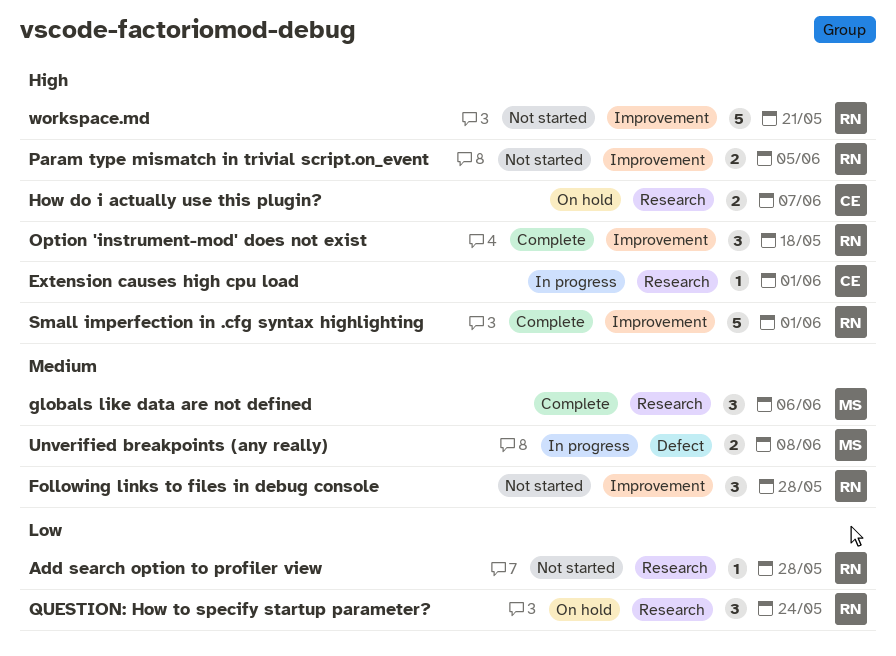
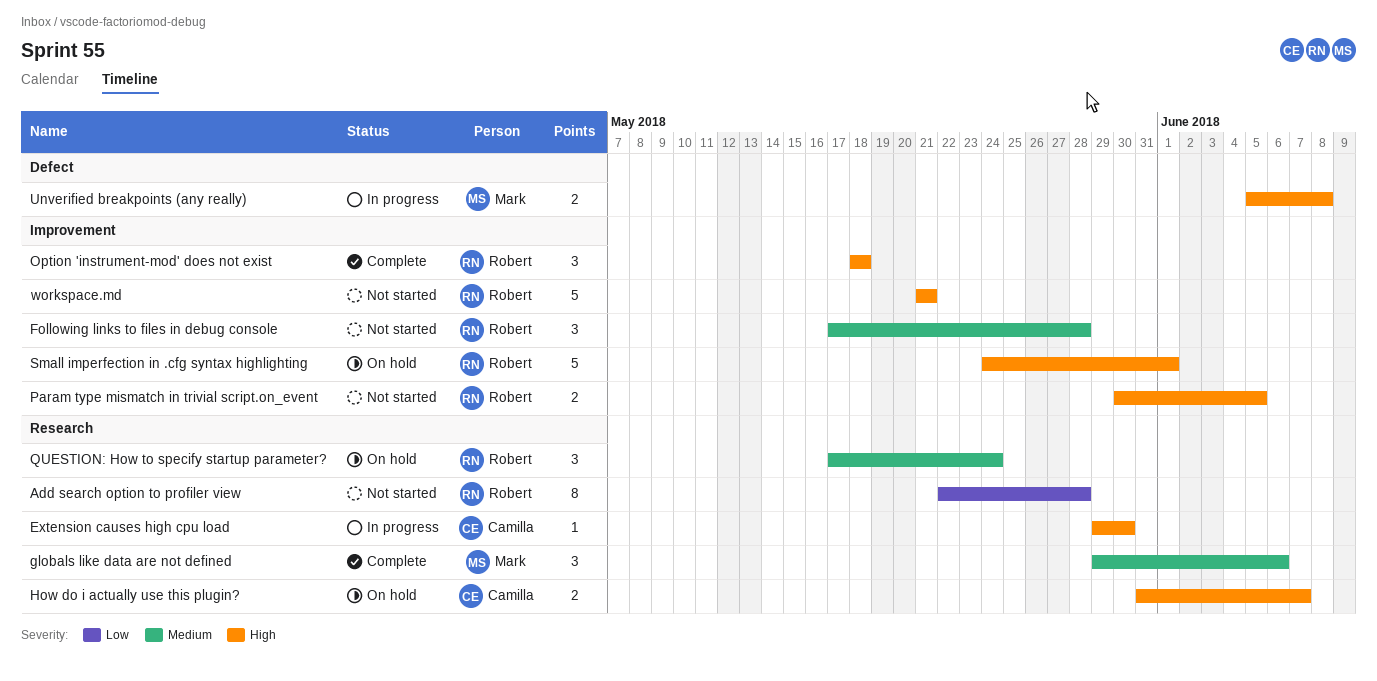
Add search option to profiler view, estimate: 1 -> 8
Extension causes high cpu load, due: Jun 1 -> May 30
QUESTION: How to specify startup parameter?, priority: Low -> Medium
Small imperfection in .cfg syntax highlighting, status: Complete -> On hold
Unverified breakpoints (any really), priority: Medium -> High

